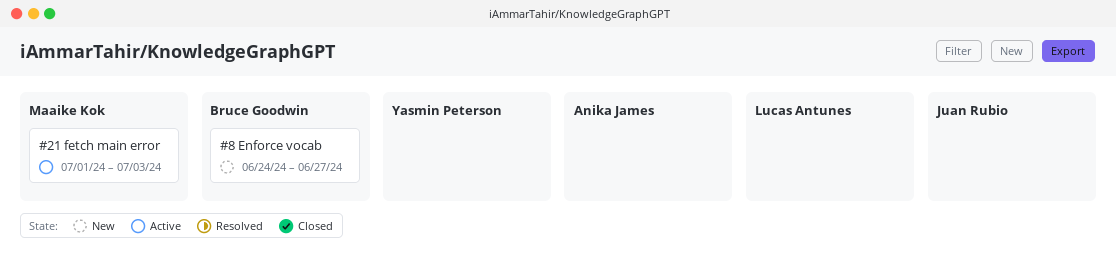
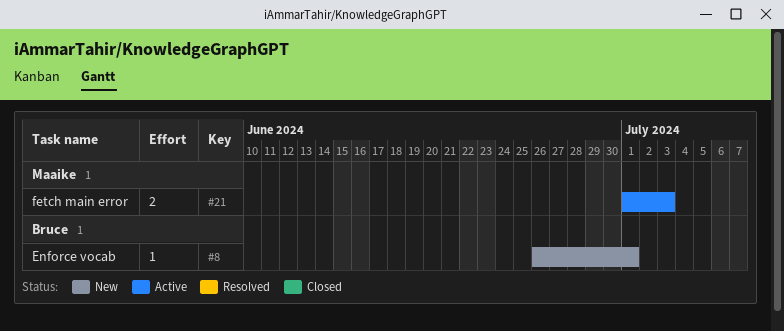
#8, start: Jun 24 -> Jun 26
#8, due: Jun 27 -> Jul 1

